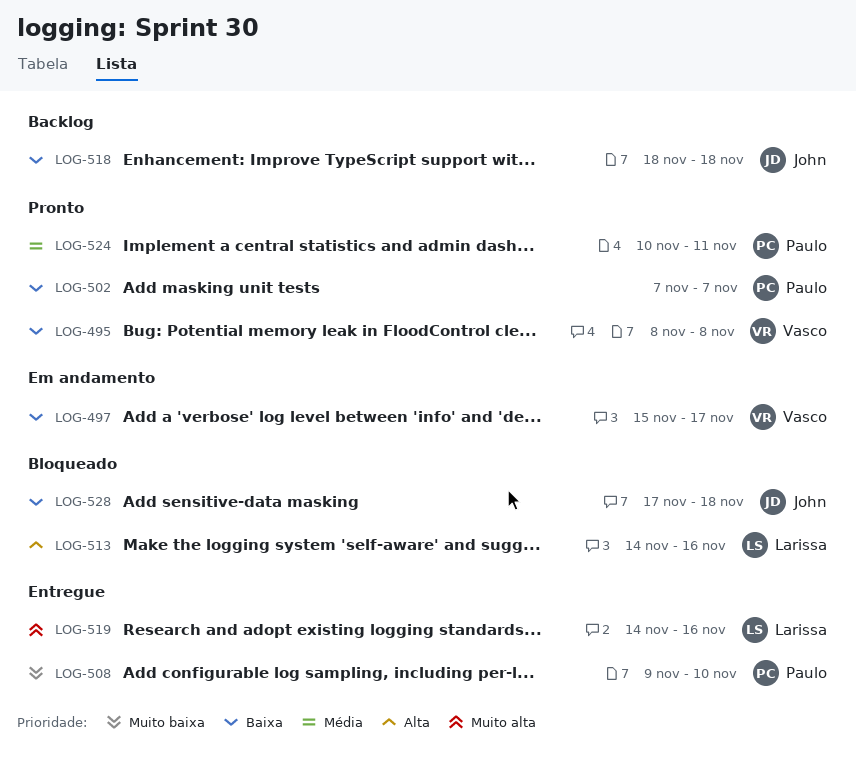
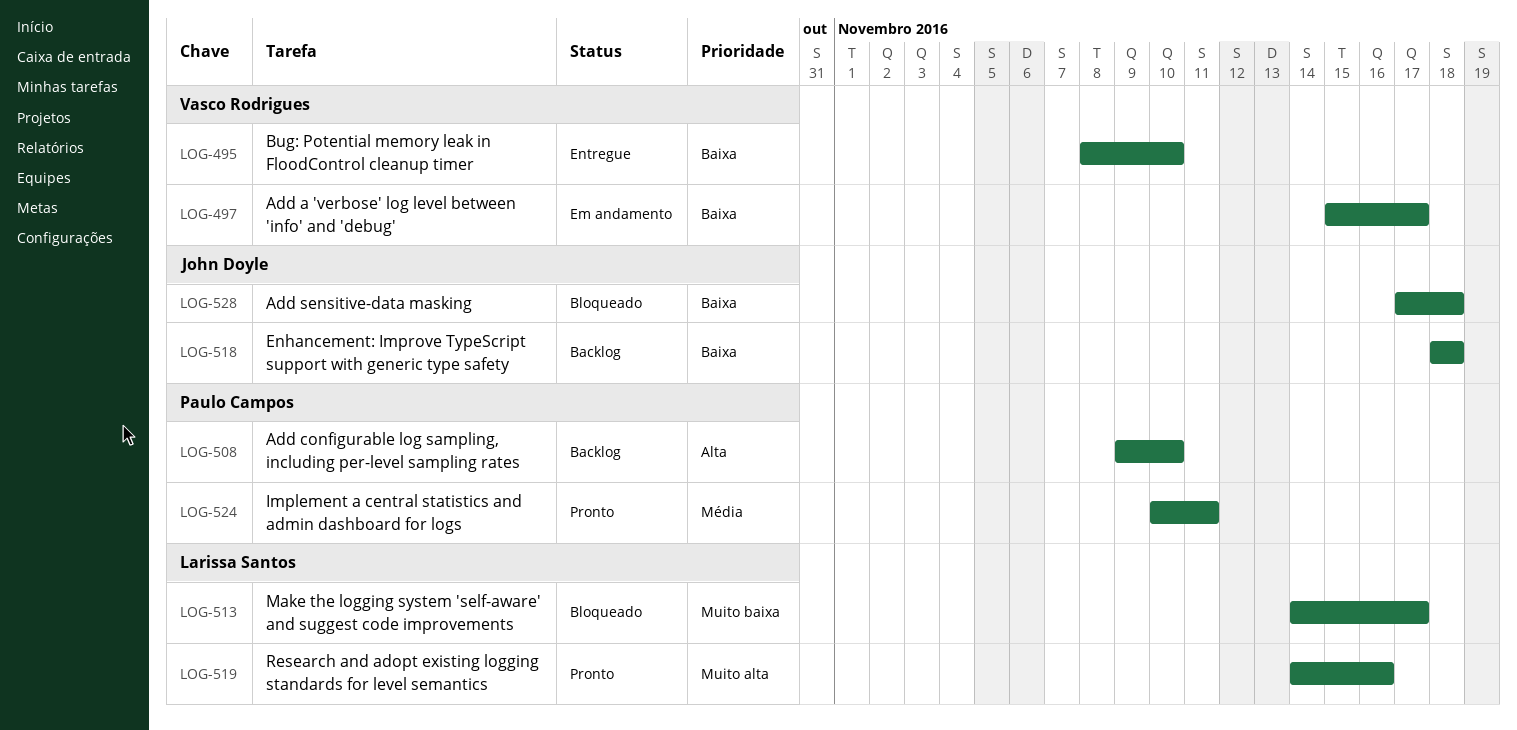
LOG-495, status: Pronto -> Entregue
LOG-495, due: Nov 8 -> Nov 10
LOG-502: present -> none
LOG-508, status: Entregue -> Backlog
LOG-508, priority: Muito baixa -> Alta
LOG-513, priority: Alta -> Muito baixa
LOG-513, due: Nov 16 -> Nov 17
LOG-519, status: Entregue -> Pronto

